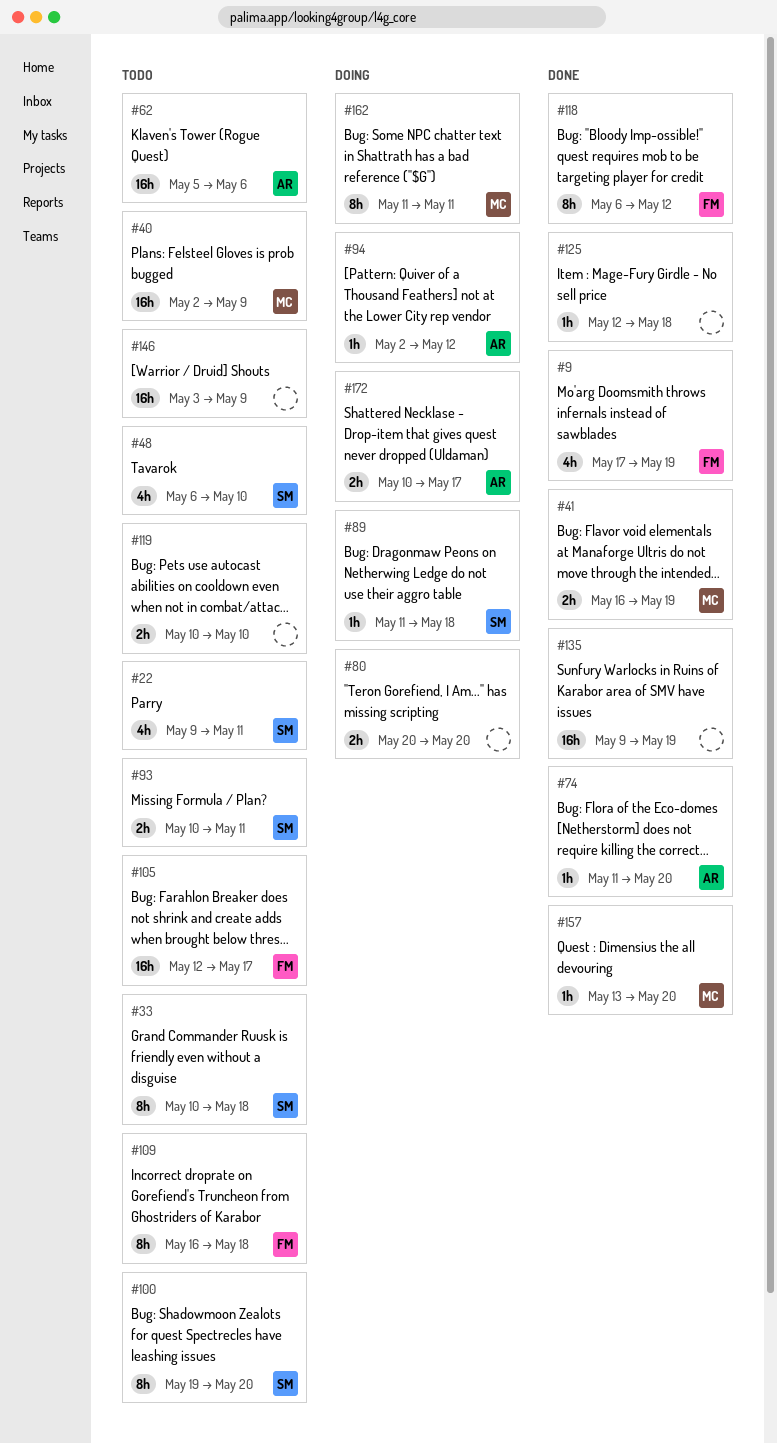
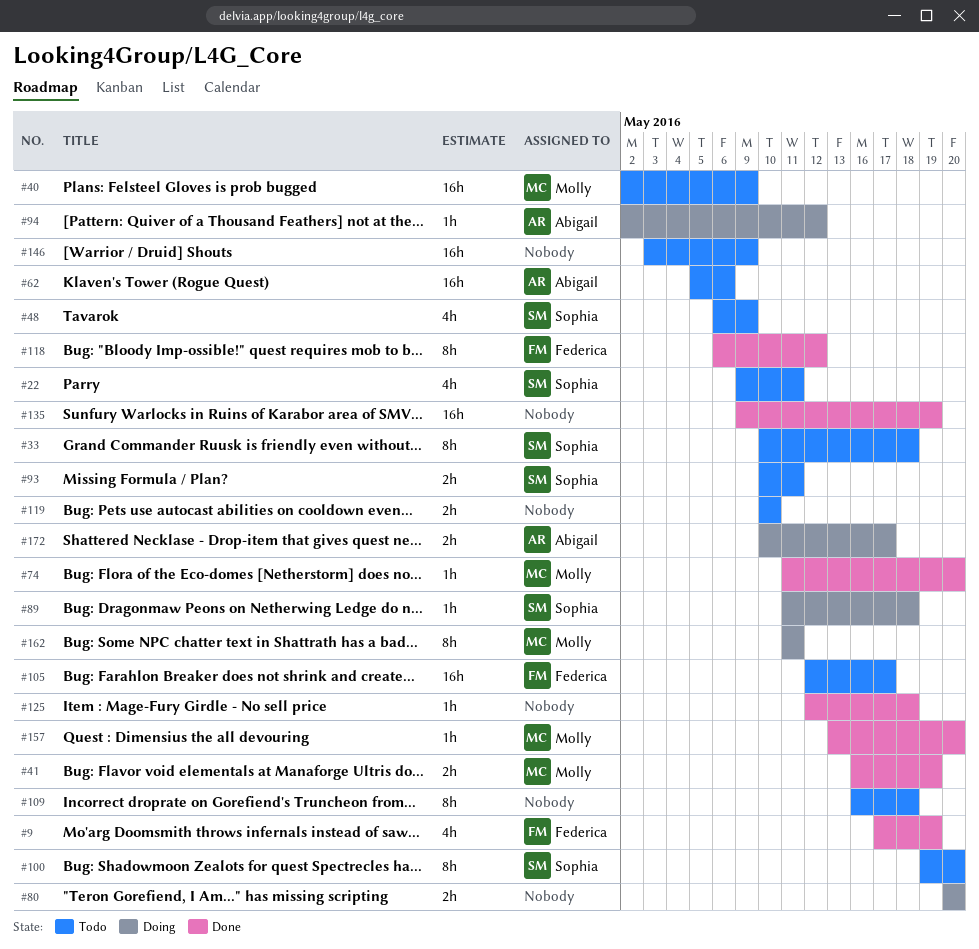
#48, due: May 10 -> May 9
#74, owner: Abigail -> Molly
#109, owner: Federica -> none

